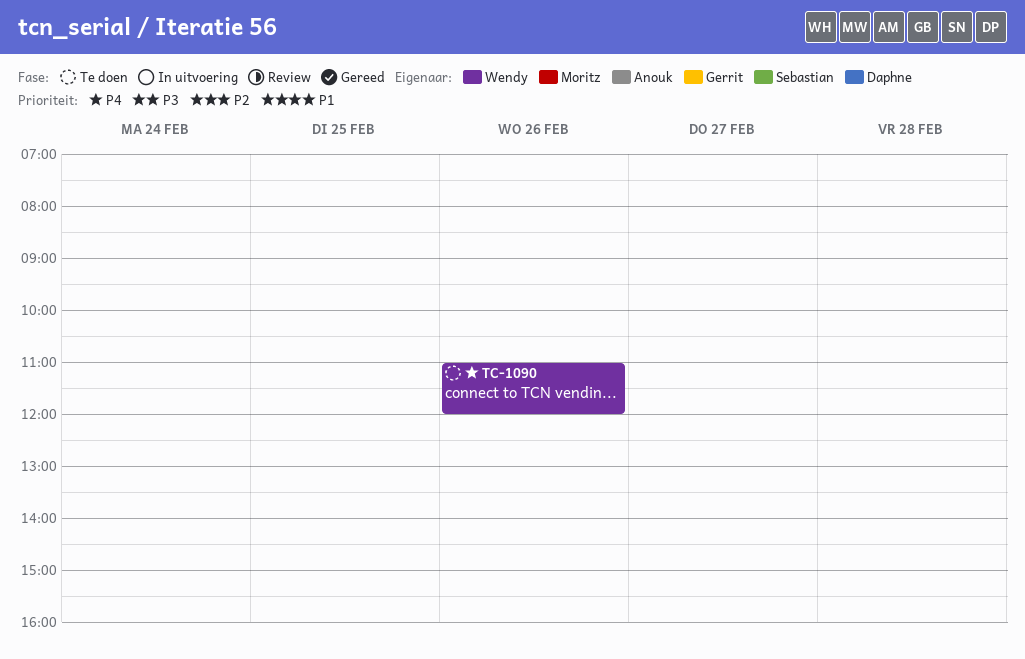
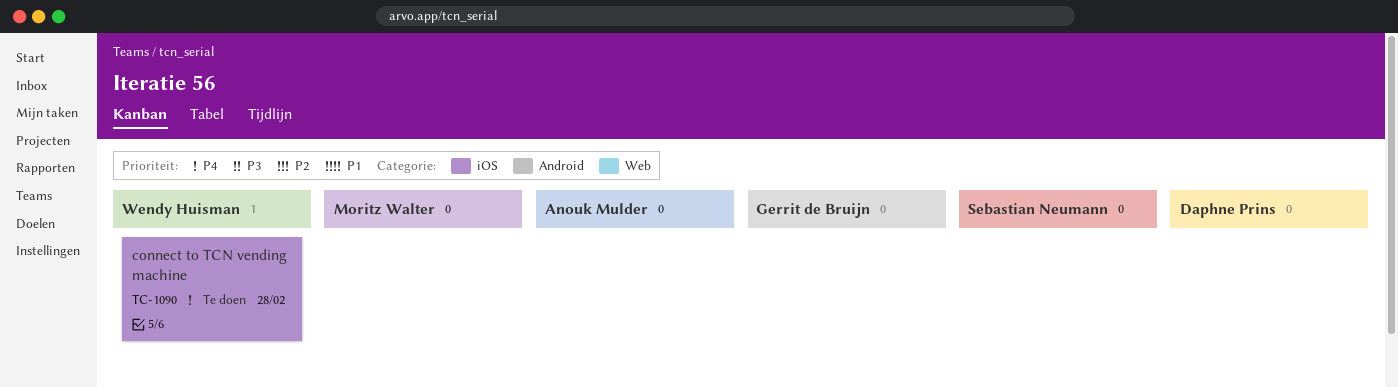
TC-1090, day: Feb 26 -> Feb 28

